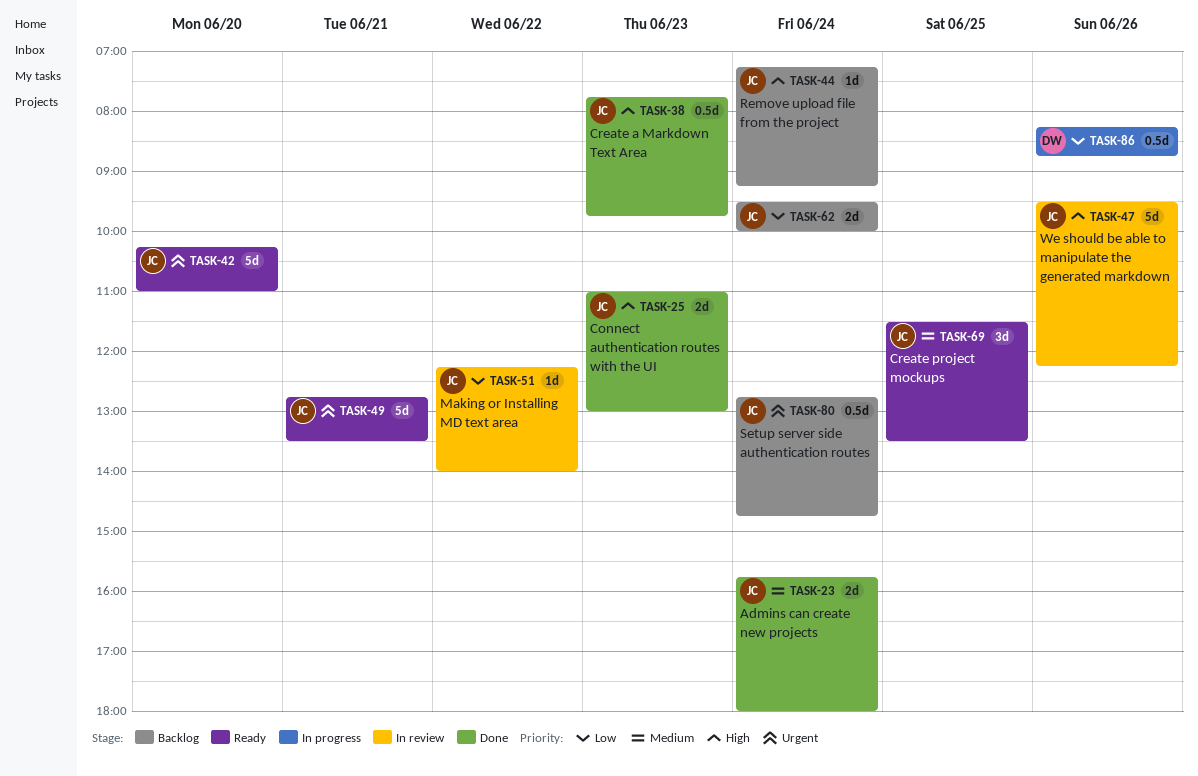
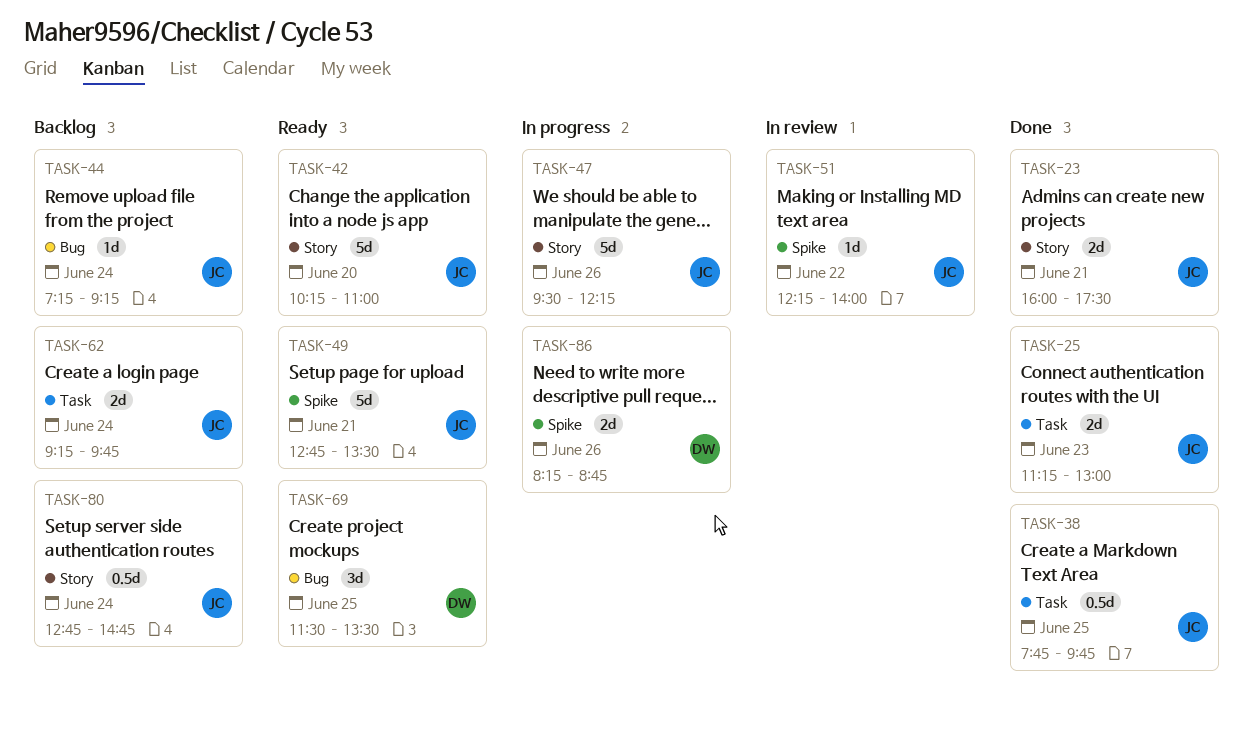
TASK-23, day: Jun 24 -> Jun 21
TASK-23, begins: 15:45 -> 16:00
TASK-23, ends: 18:00 -> 17:30
TASK-25, begins: 11:00 -> 11:15
TASK-38, day: Jun 23 -> Jun 25
TASK-47, status: In review -> In progress
TASK-62, begins: 09:30 -> 09:15
TASK-62, ends: 10:00 -> 09:45
TASK-69, owner: JC -> DW
TASK-86, estimate: 0.5d -> 2d

